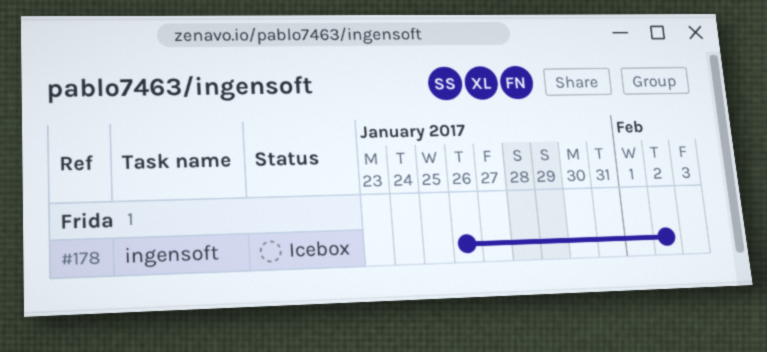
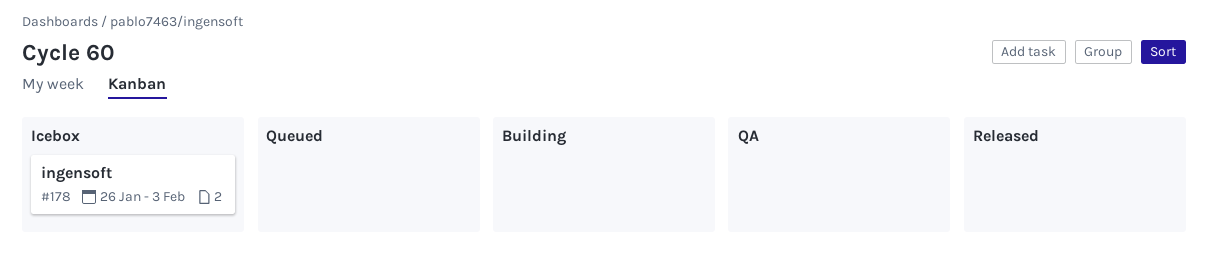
#178, due: Feb 2 -> Feb 3

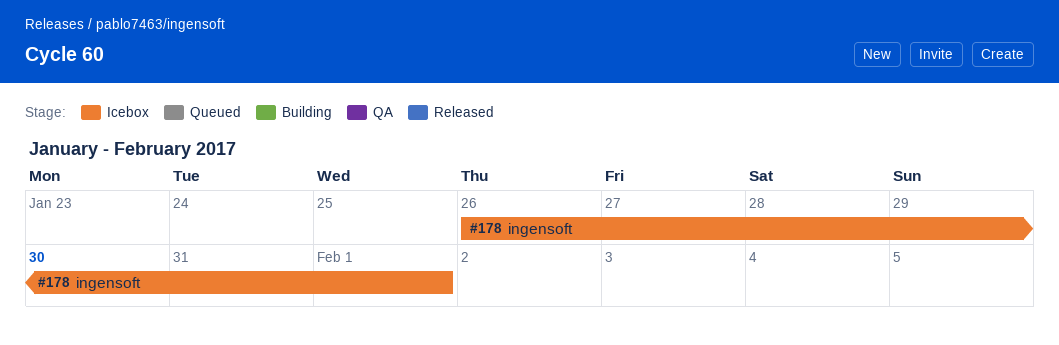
#178, due: Feb 3 -> Feb 1

